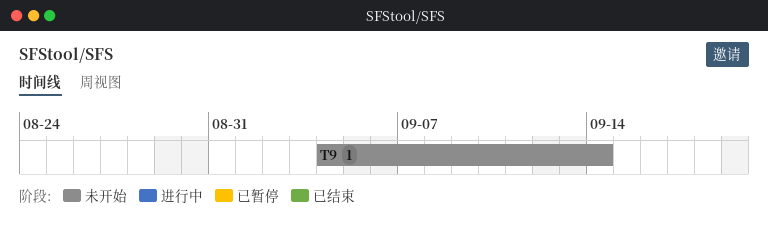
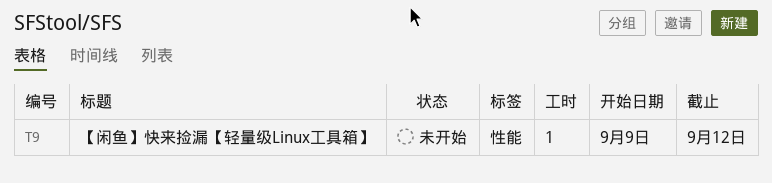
T9, start: Sep 4 -> Sep 9
T9, due: Sep 14 -> Sep 12

